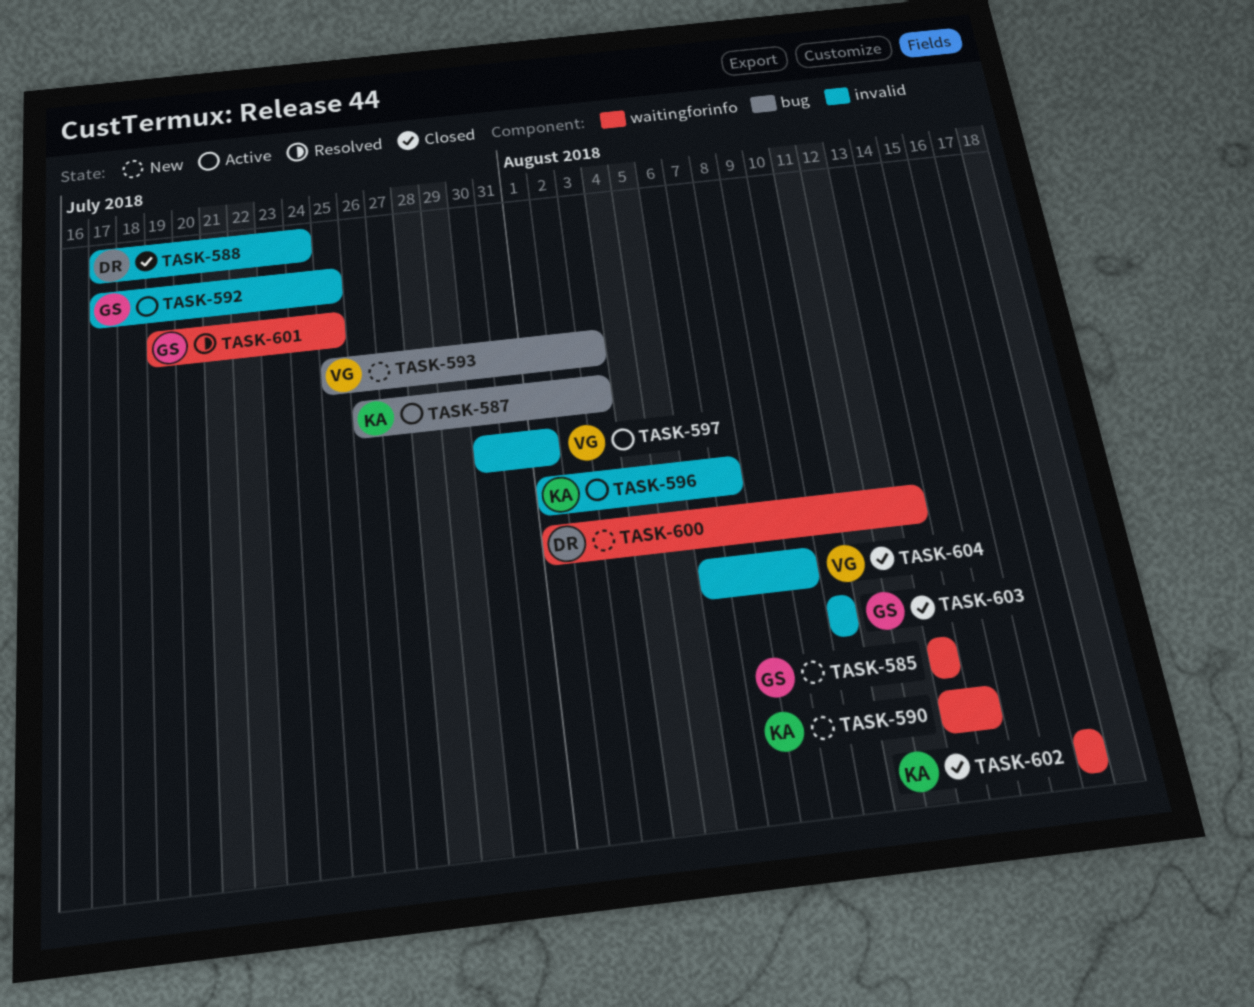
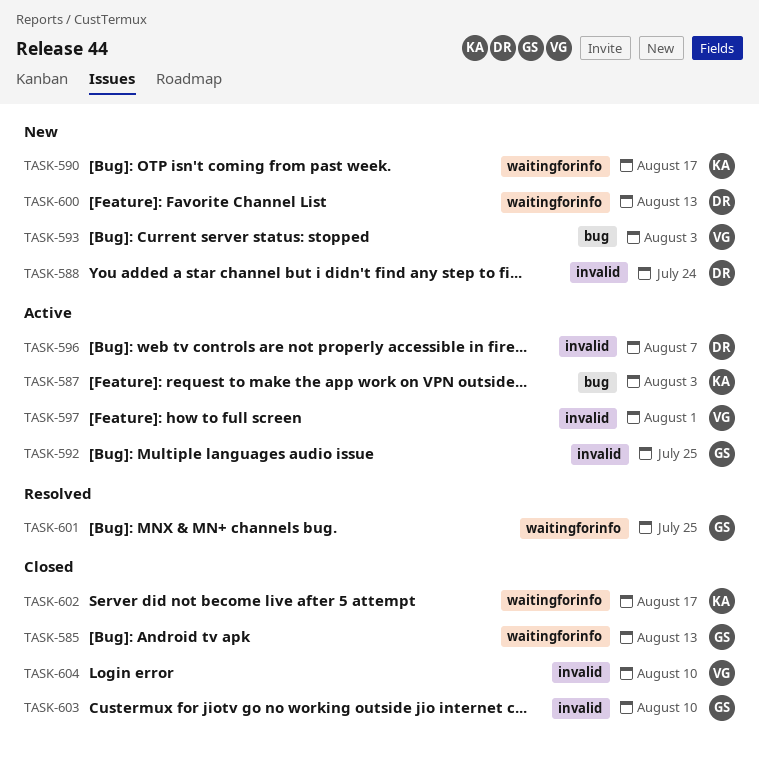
TASK-585, status: New -> Closed
TASK-588, status: Closed -> New
TASK-590, due: Aug 14 -> Aug 17
TASK-596, owner: KA -> DR
TASK-604, due: Aug 9 -> Aug 10

